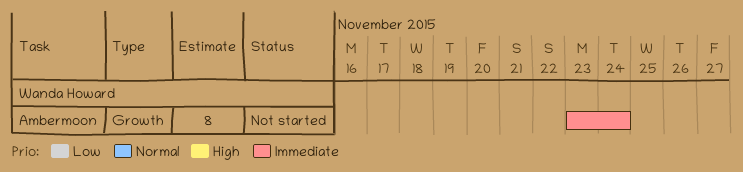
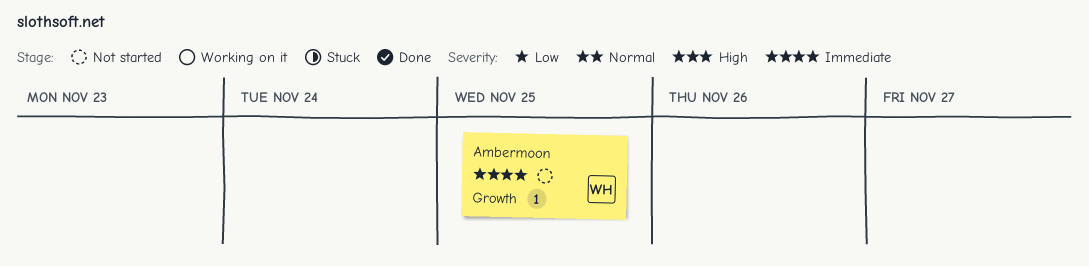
Ambermoon, estimate: 8 -> 1
Ambermoon, due: Nov 24 -> Nov 25

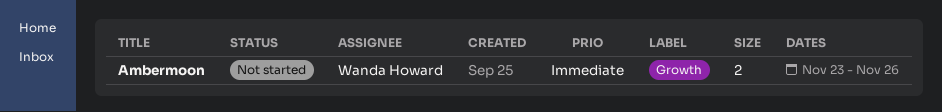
Ambermoon, estimate: 1 -> 2
Ambermoon, due: Nov 25 -> Nov 26

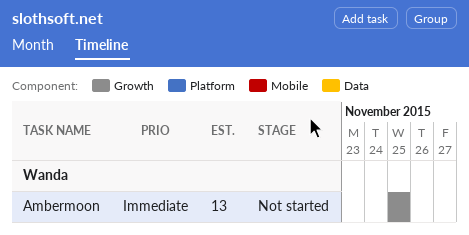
Ambermoon, estimate: 2 -> 13
Ambermoon, start: Nov 23 -> Nov 25
Ambermoon, due: Nov 26 -> Nov 25

